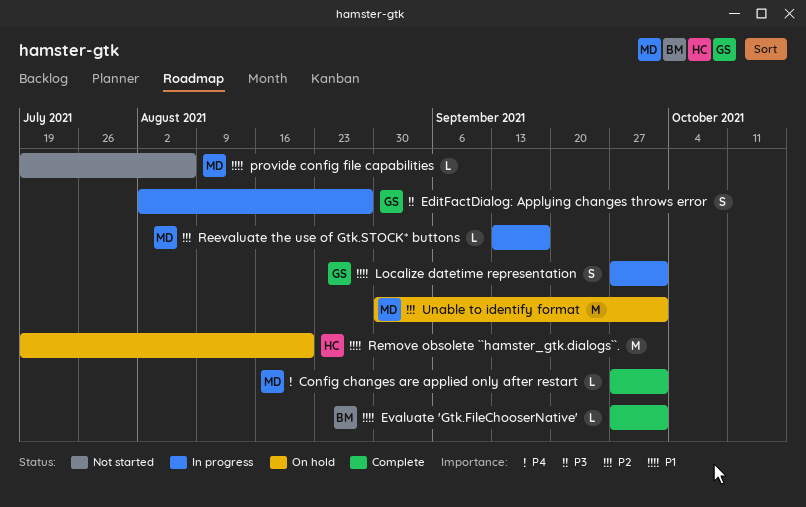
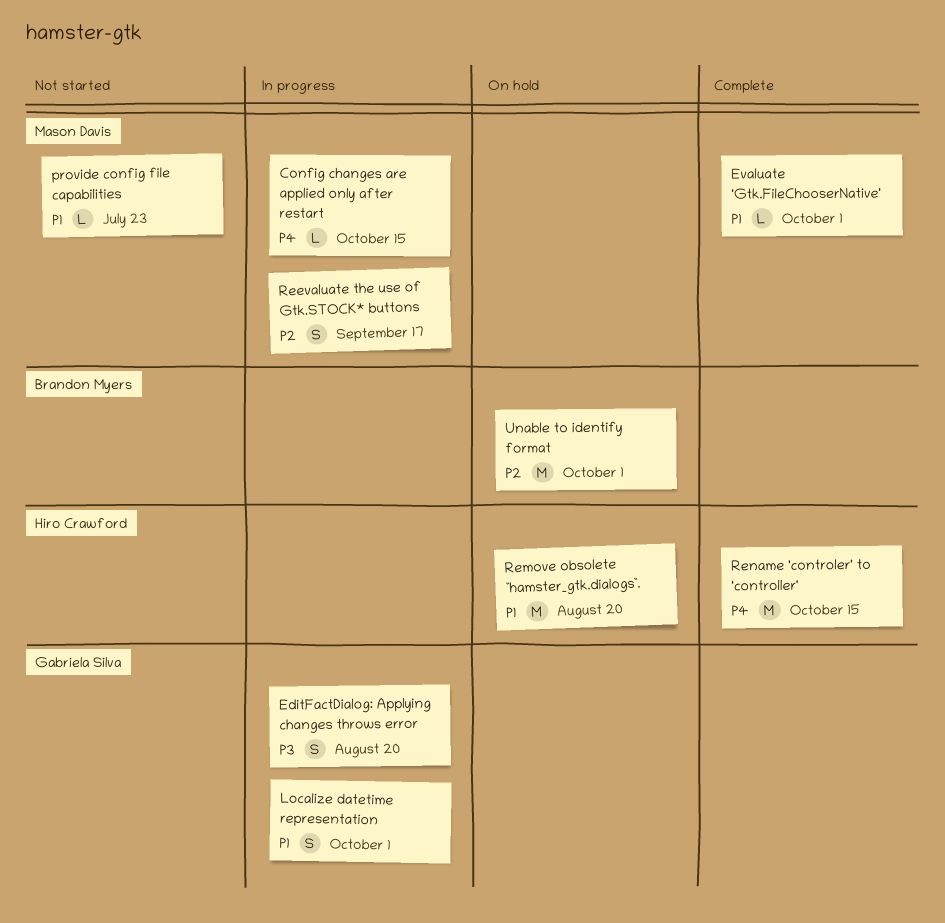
Config changes are applied only after restart, status: Complete -> In progress
Config changes are applied only after restart, due: Oct 1 -> Oct 15
EditFactDialog: Applying changes throws error, due: Aug 27 -> Aug 20
Evaluate 'Gtk.FileChooserNative', owner: Brandon Myers -> Mason Davis
provide config file capabilities, due: Aug 6 -> Jul 23
Reevaluate the use of Gtk.STOCK* buttons, estimate: L -> S
Rename 'controler' to 'controller': none -> present
Unable to identify format, owner: Mason Davis -> Brandon Myers

